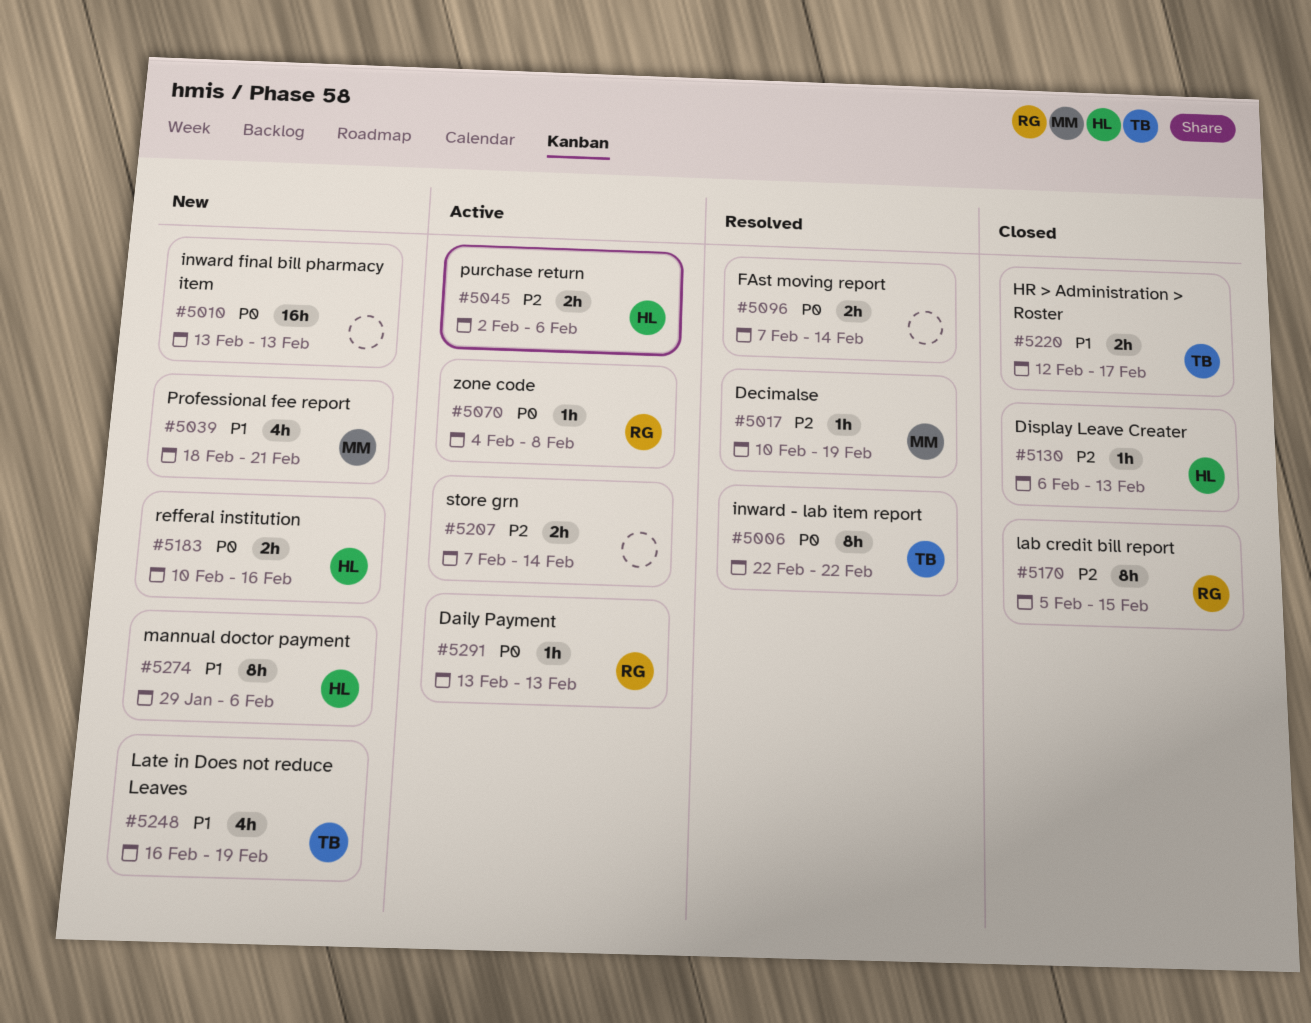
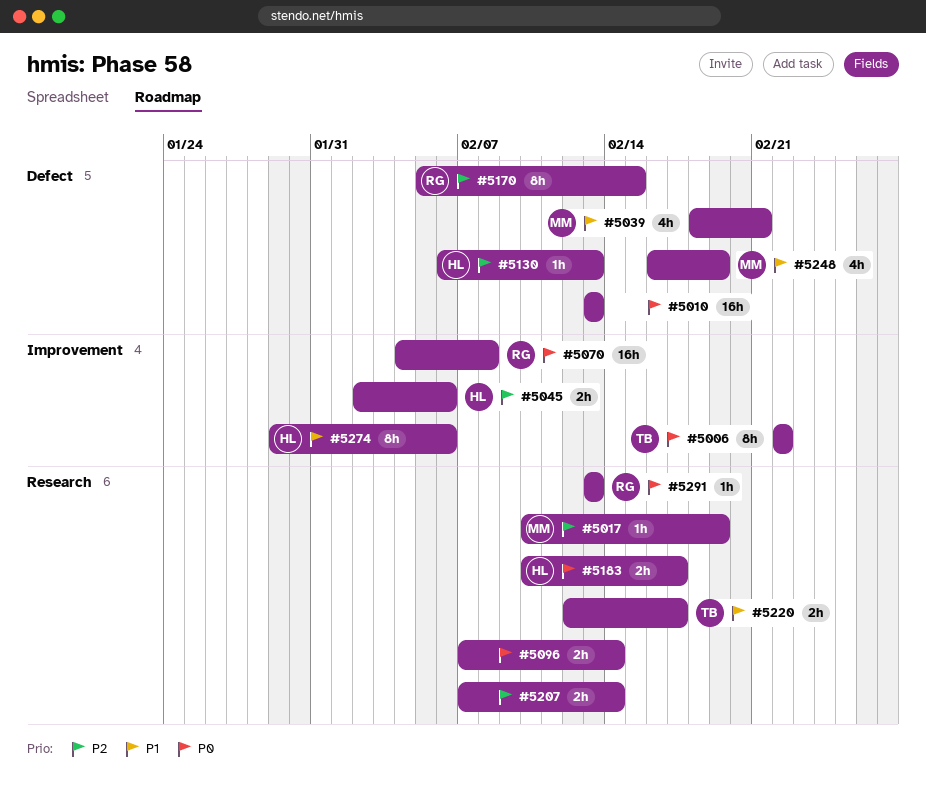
#5070, estimate: 1h -> 16h
#5183, due: Feb 16 -> Feb 17
#5248, owner: TB -> MM

